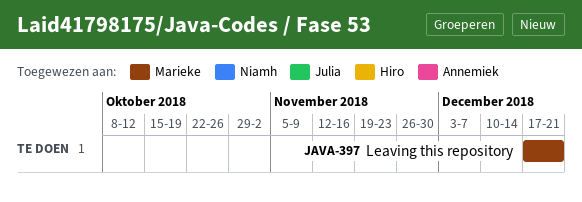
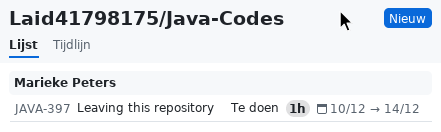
JAVA-397, start: Dec 17 -> Dec 10
JAVA-397, due: Dec 21 -> Dec 14

